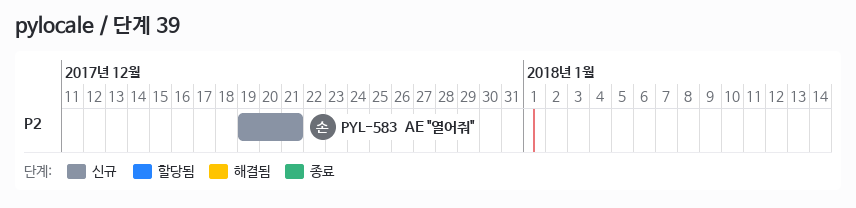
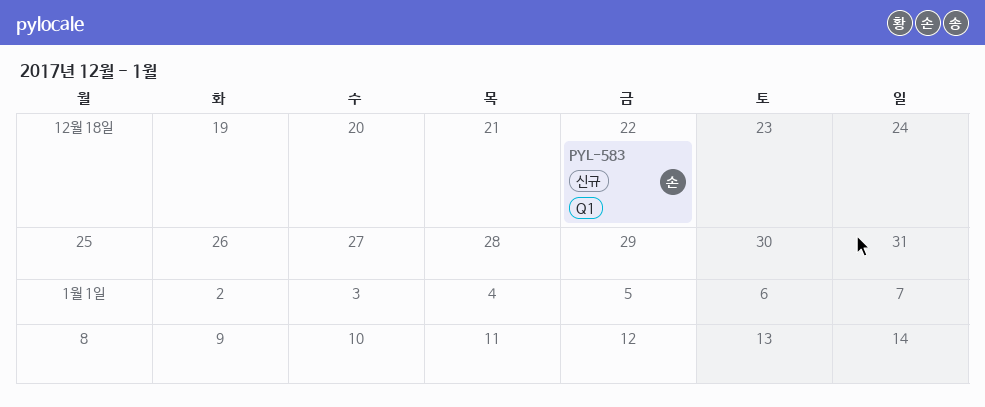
PYL-583, due: Dec 21 -> Dec 22

